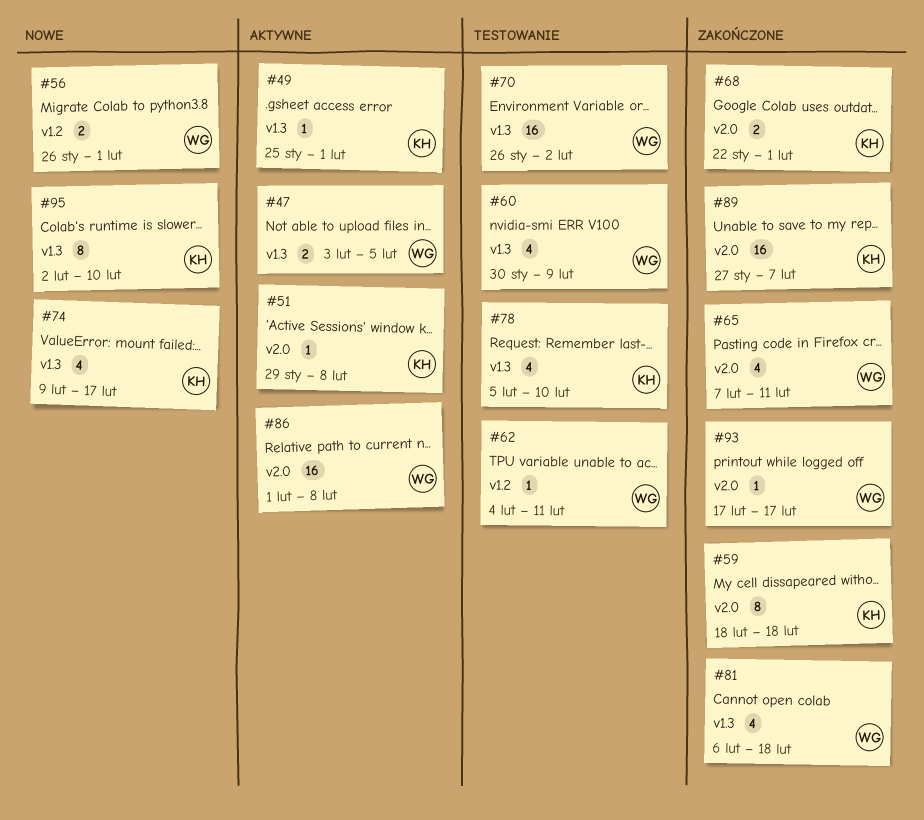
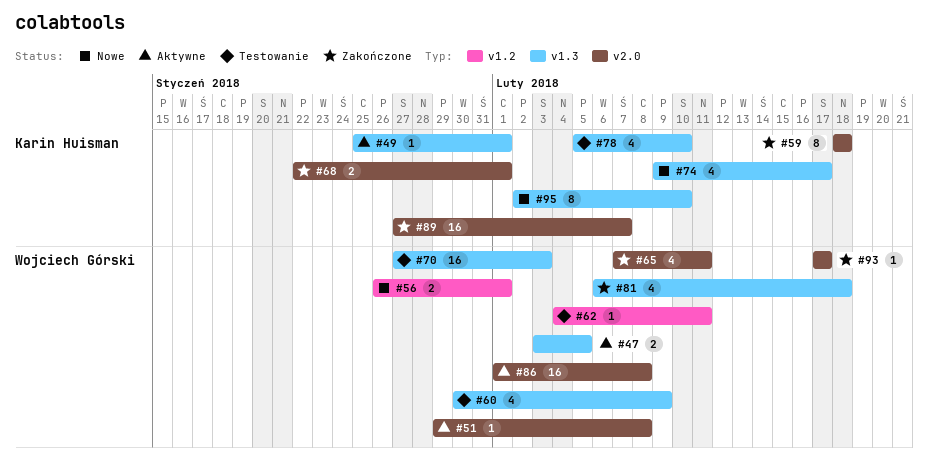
#51, owner: Karin Huisman -> Wojciech Górski
#70, start: Jan 26 -> Jan 27
#70, due: Feb 2 -> Feb 3

